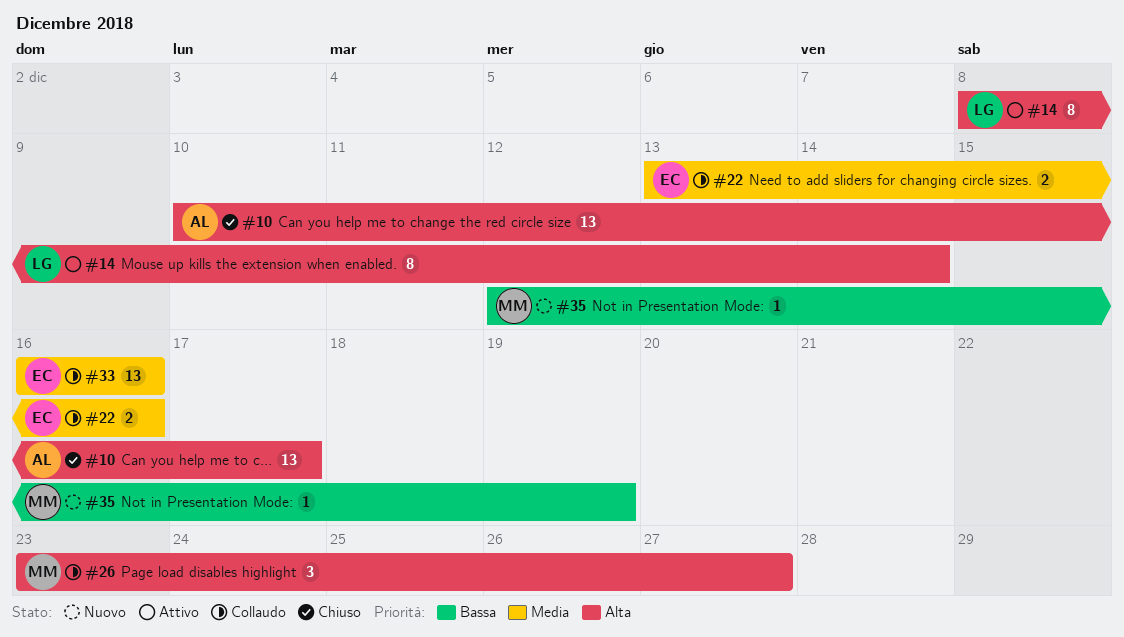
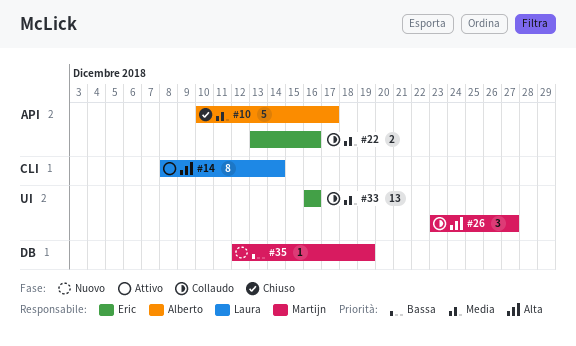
#10, priority: Alta -> Media
#10, estimate: 13 -> 5

